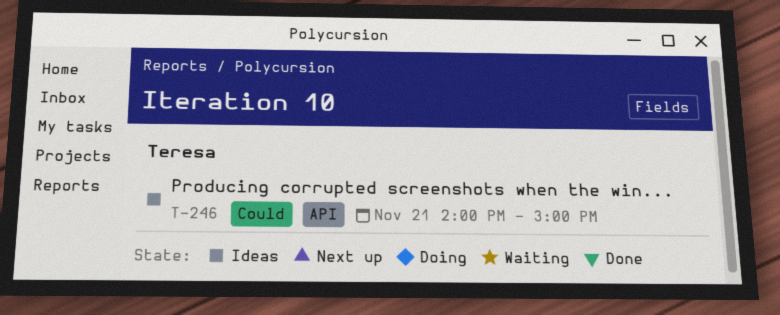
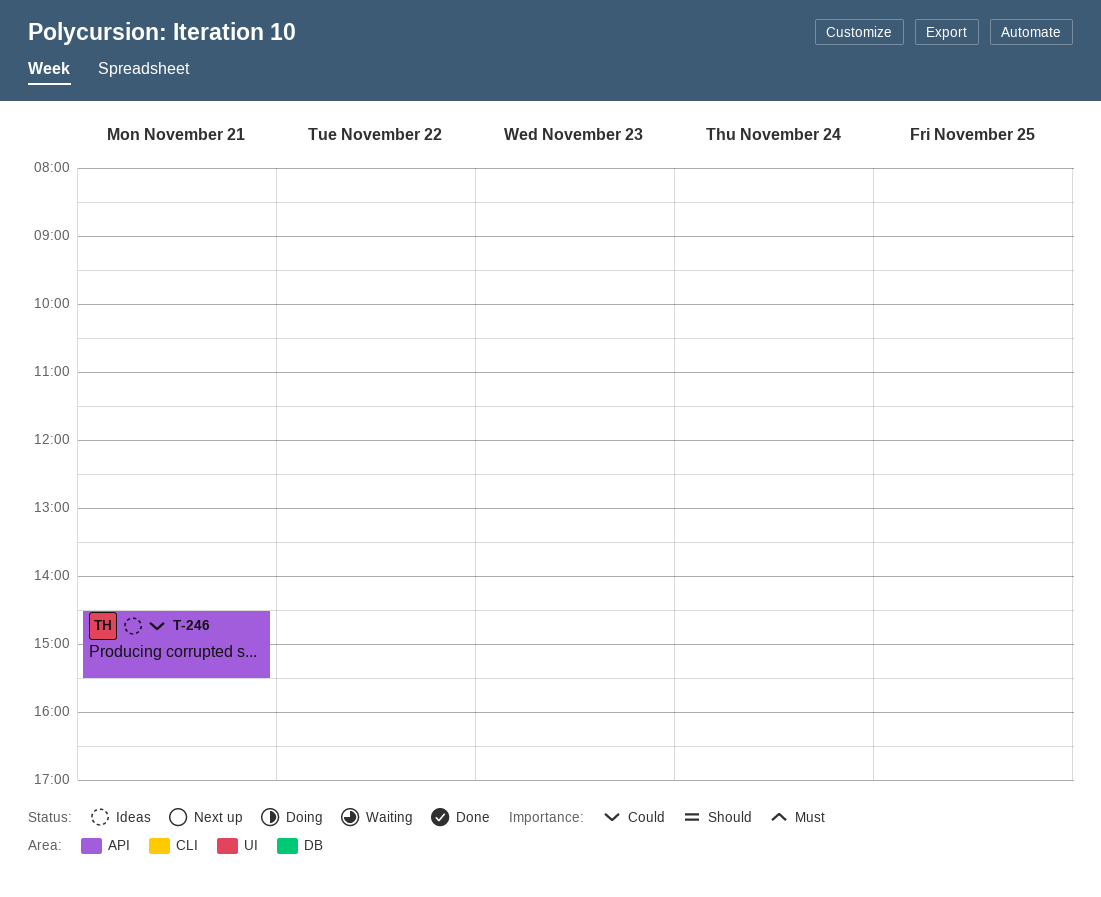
T-246, begins: 14:00 -> 14:30
T-246, ends: 15:00 -> 15:30

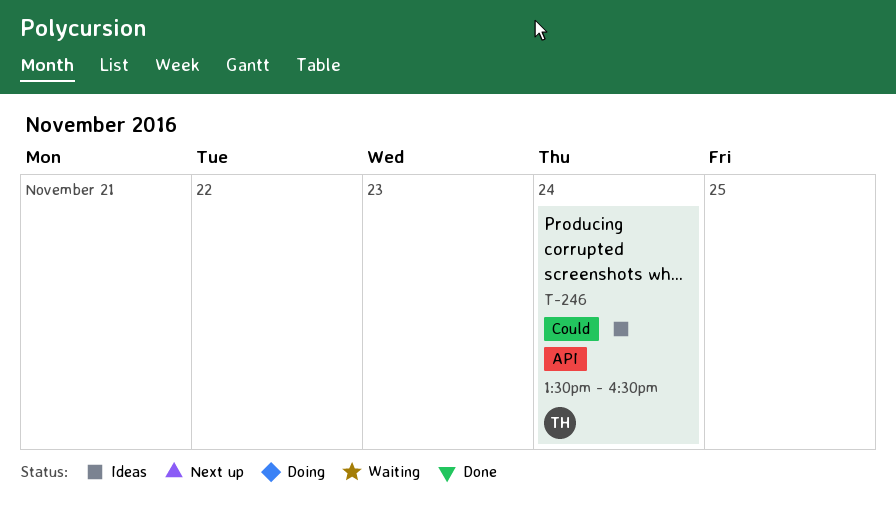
T-246, day: Nov 21 -> Nov 24
T-246, begins: 14:30 -> 13:30
T-246, ends: 15:30 -> 16:30

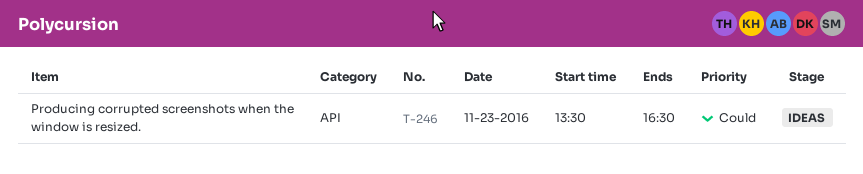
T-246, day: Nov 24 -> Nov 23

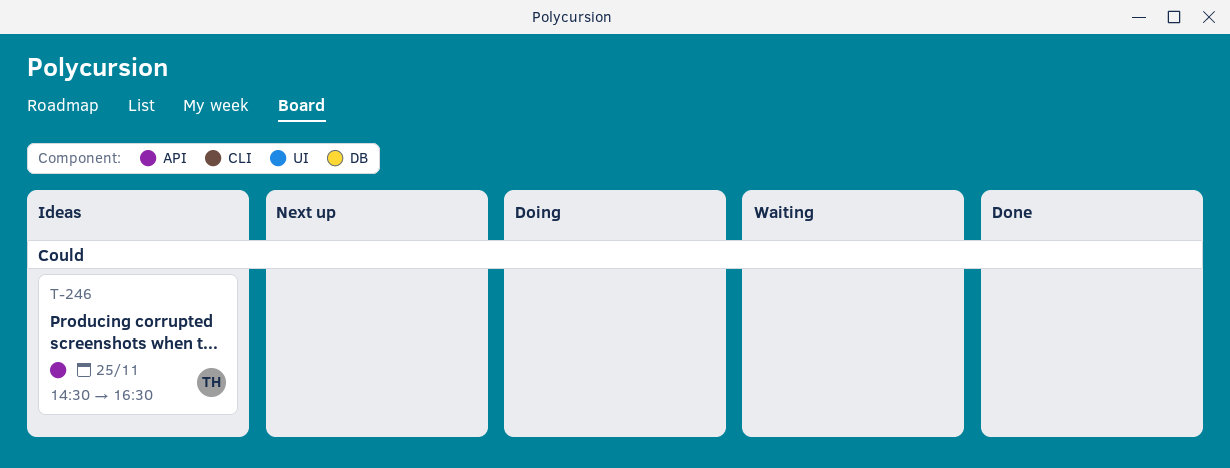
T-246, day: Nov 23 -> Nov 25
T-246, begins: 13:30 -> 14:30

